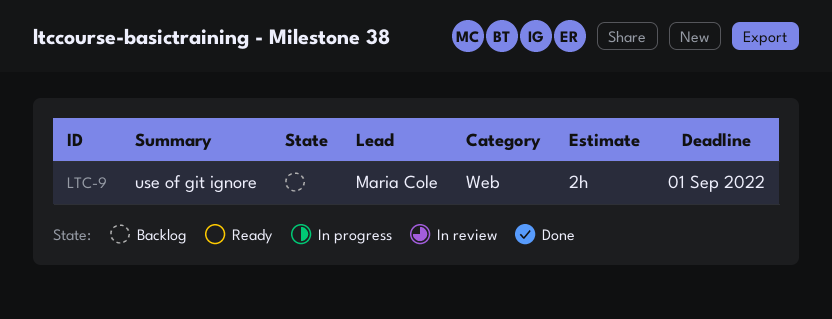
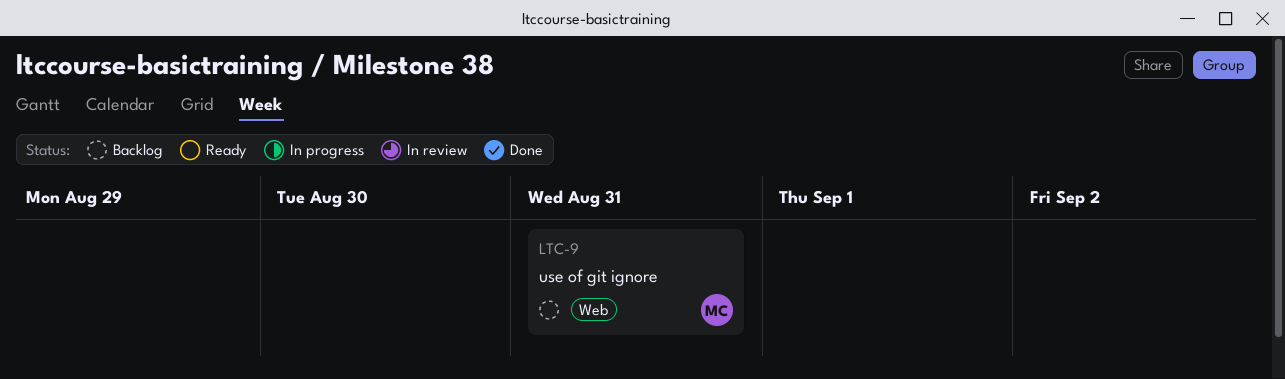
LTC-9, due: Sep 1 -> Aug 31

